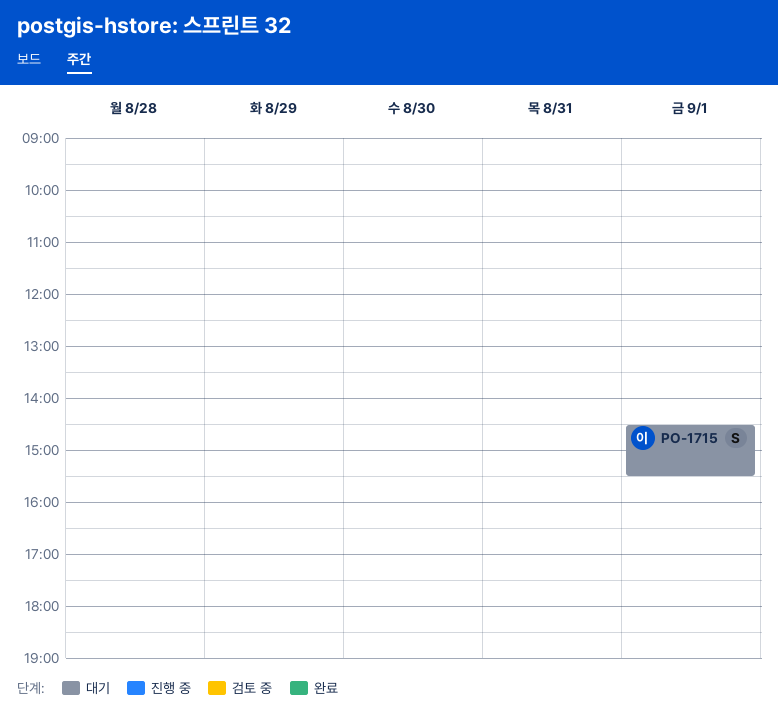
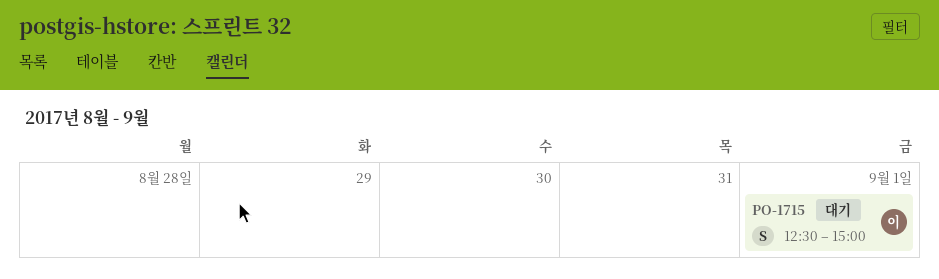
PO-1715, begins: 14:30 -> 12:30
PO-1715, ends: 15:30 -> 15:00

